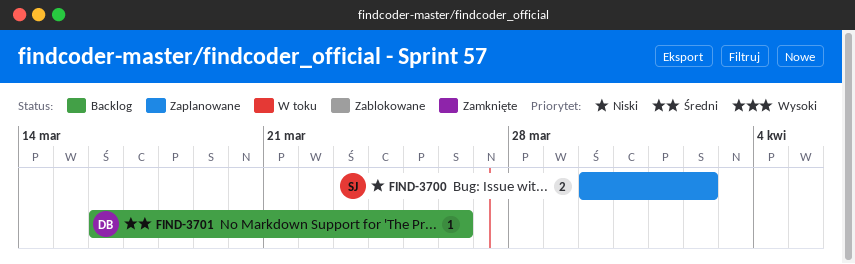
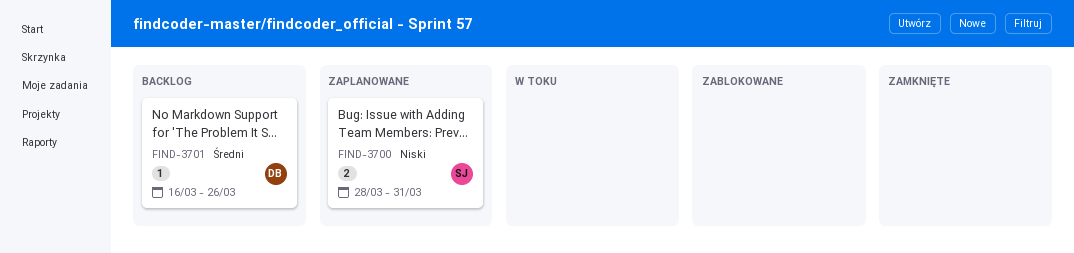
FIND-3700, start: Mar 30 -> Mar 28
FIND-3700, due: Apr 2 -> Mar 31

